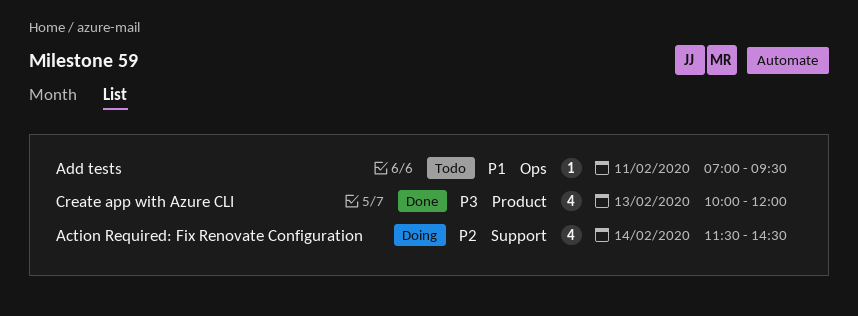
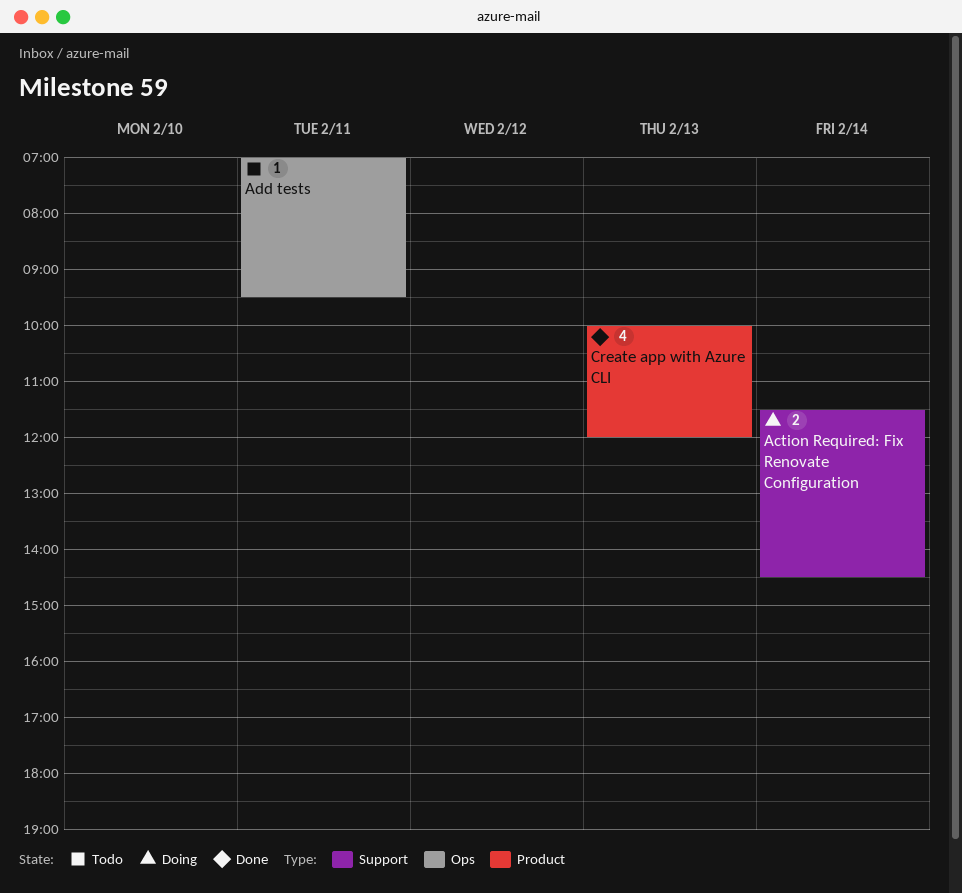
Action Required: Fix Renovate Configuration, estimate: 4 -> 2

